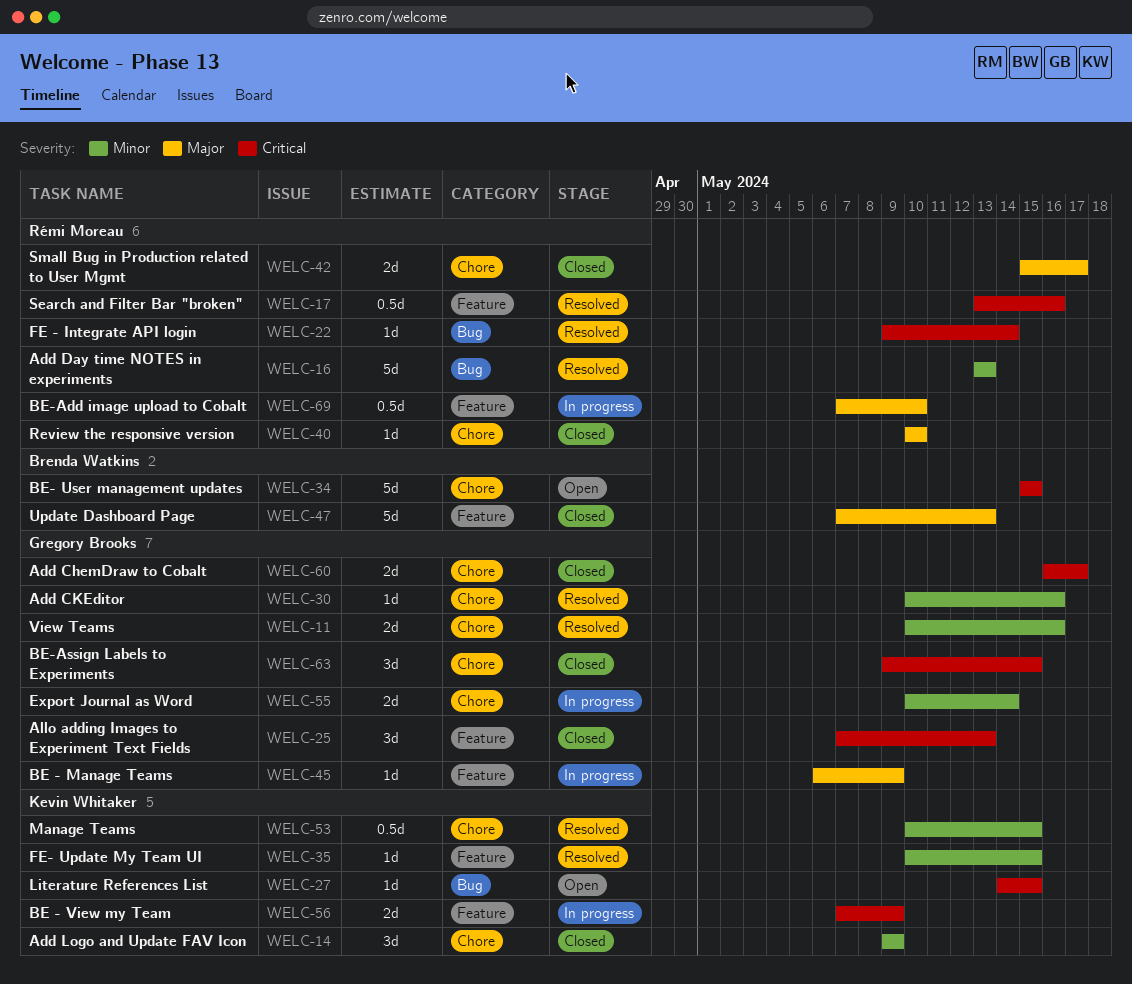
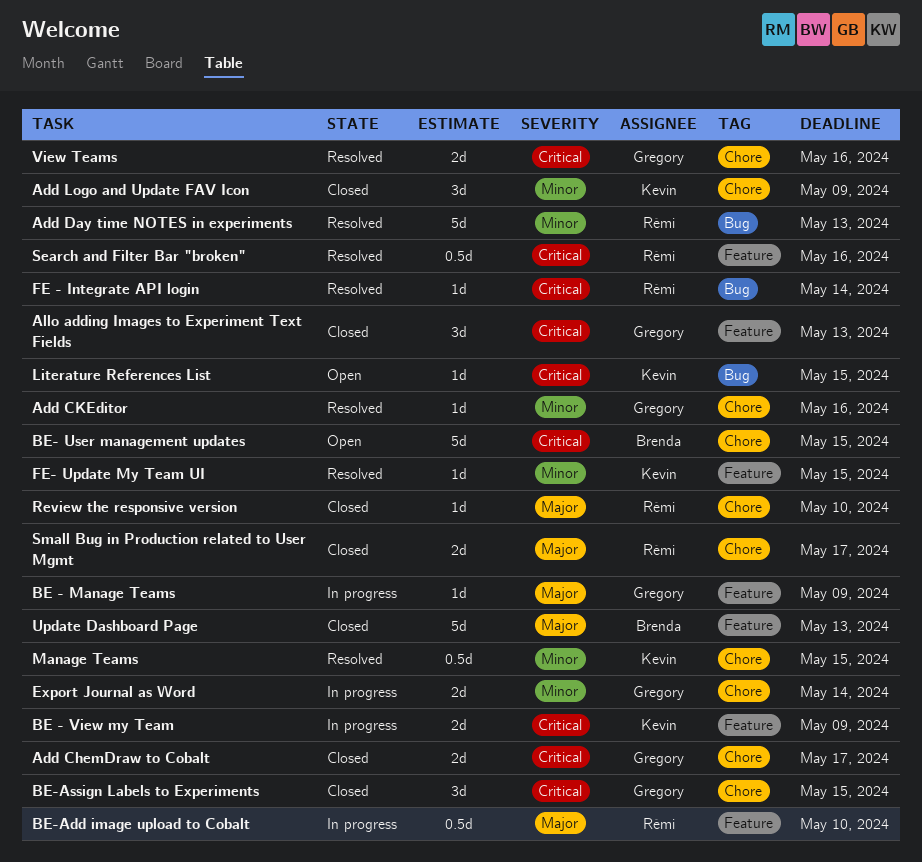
View Teams, priority: Minor -> Critical

